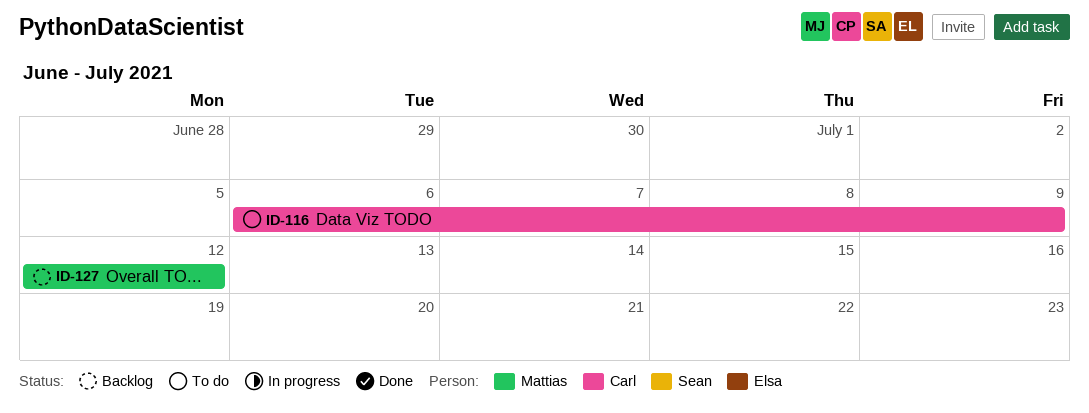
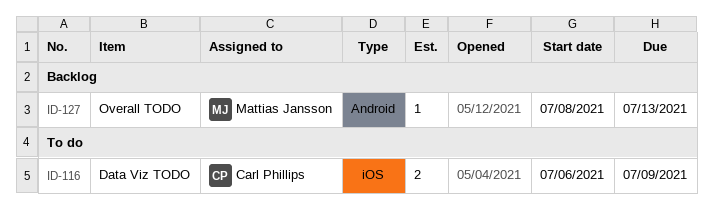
ID-127, start: Jul 12 -> Jul 8
ID-127, due: Jul 12 -> Jul 13

